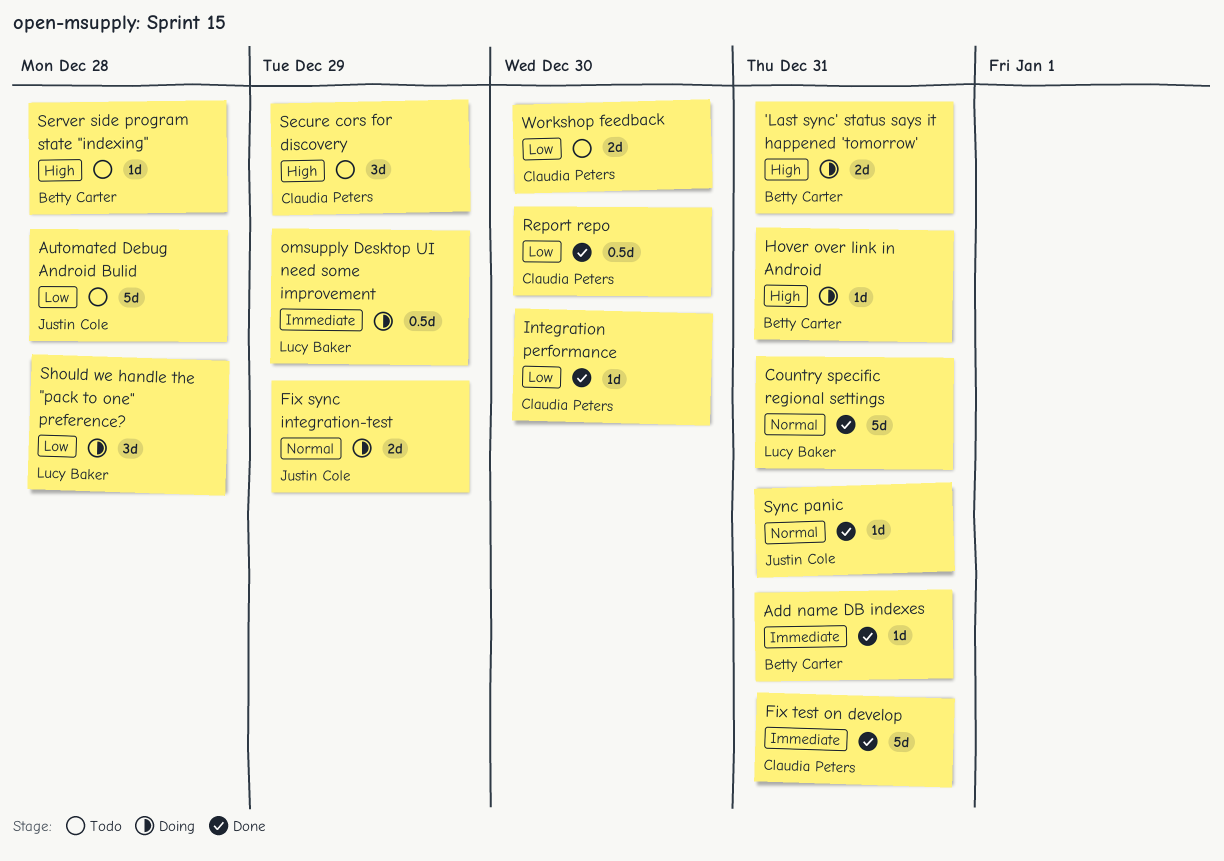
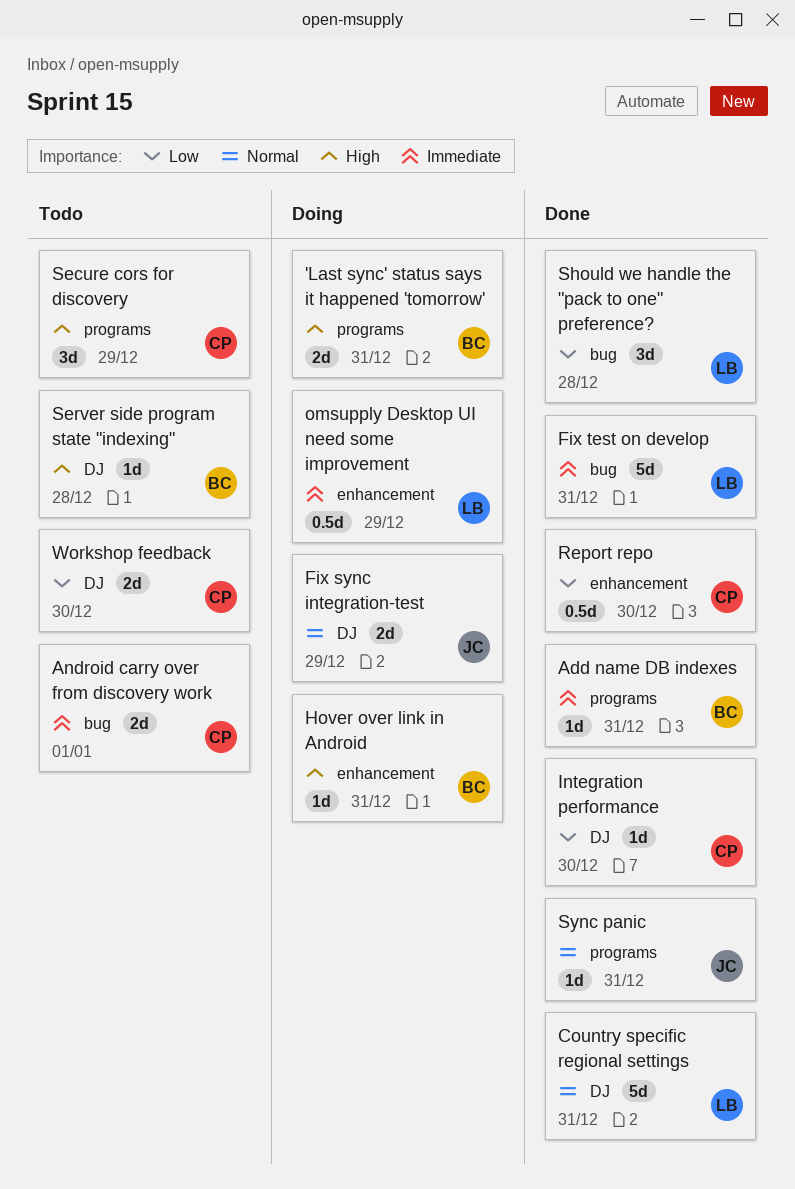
Android carry over from discovery work: none -> present
Automated Debug Android Bulid: present -> none
Fix test on develop, owner: Claudia Peters -> Lucy Baker
Should we handle the "pack to one" preference?, status: Doing -> Done

